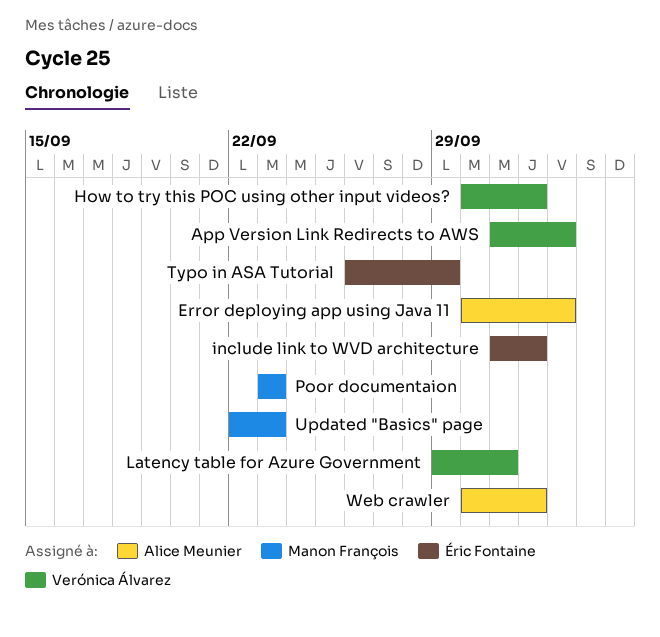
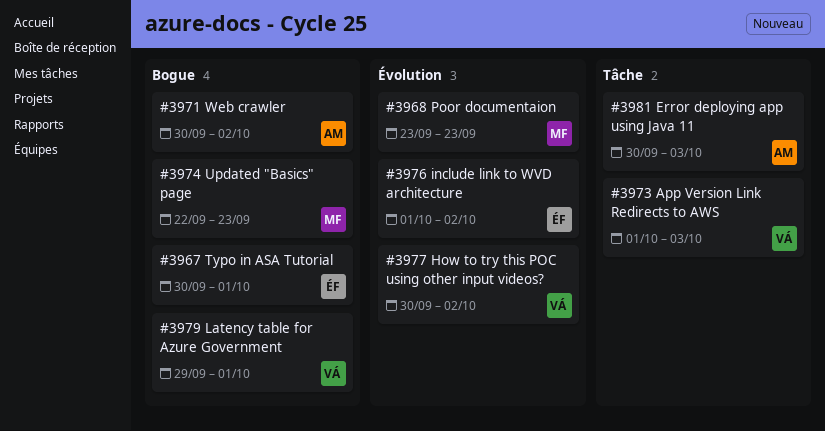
Typo in ASA Tutorial, start: Sep 26 -> Sep 30
Typo in ASA Tutorial, due: Sep 29 -> Oct 1

